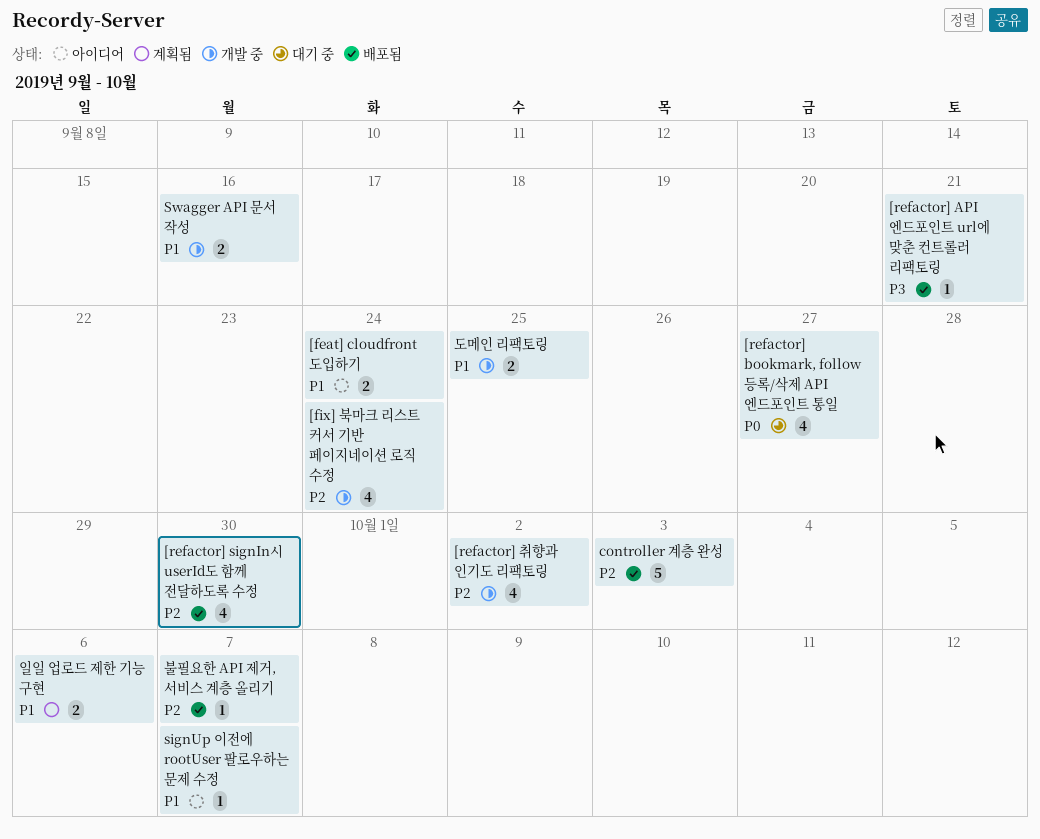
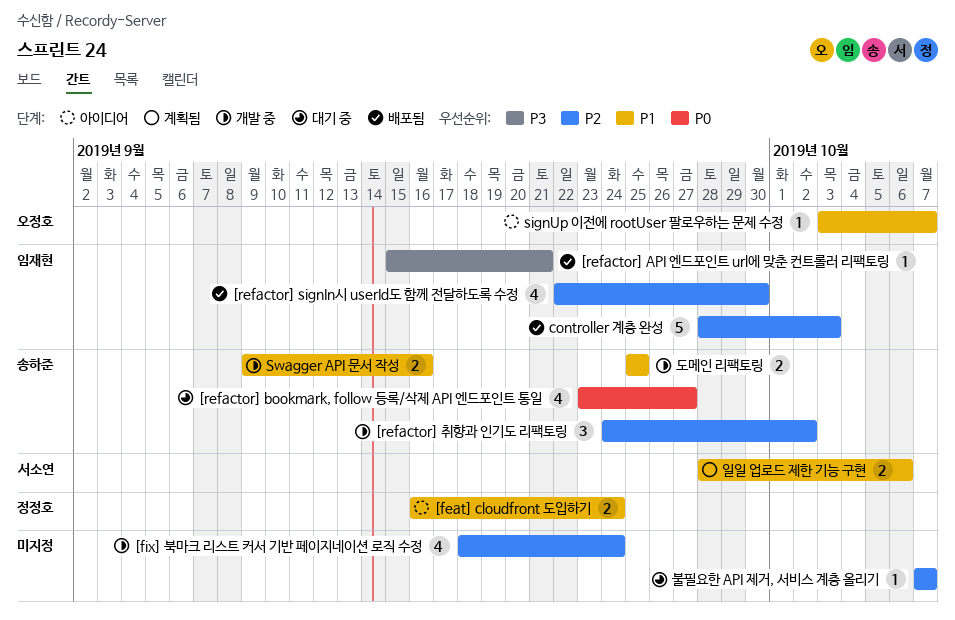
[refactor] 취향과 인기도 리팩토링, estimate: 4 -> 3
불필요한 API 제거, 서비스 계층 올리기, status: 배포됨 -> 대기 중

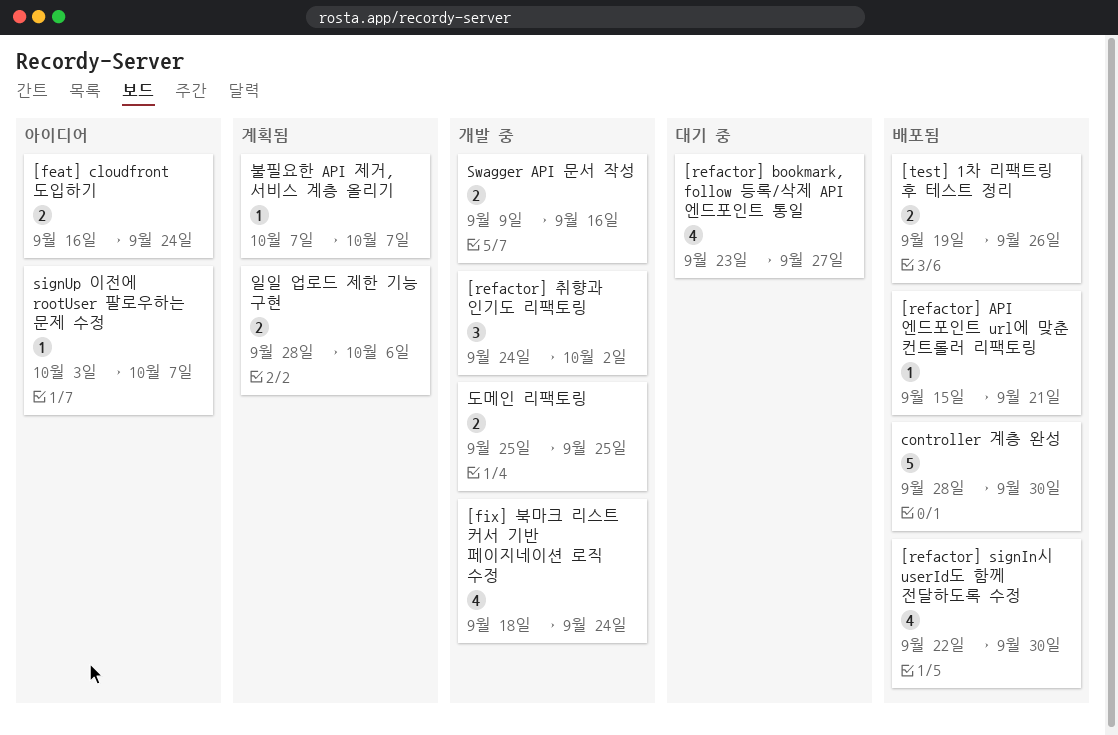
[test] 1차 리팩트링 후 테스트 정리: none -> present
controller 계층 완성, due: Oct 3 -> Sep 30
불필요한 API 제거, 서비스 계층 올리기, status: 대기 중 -> 계획됨

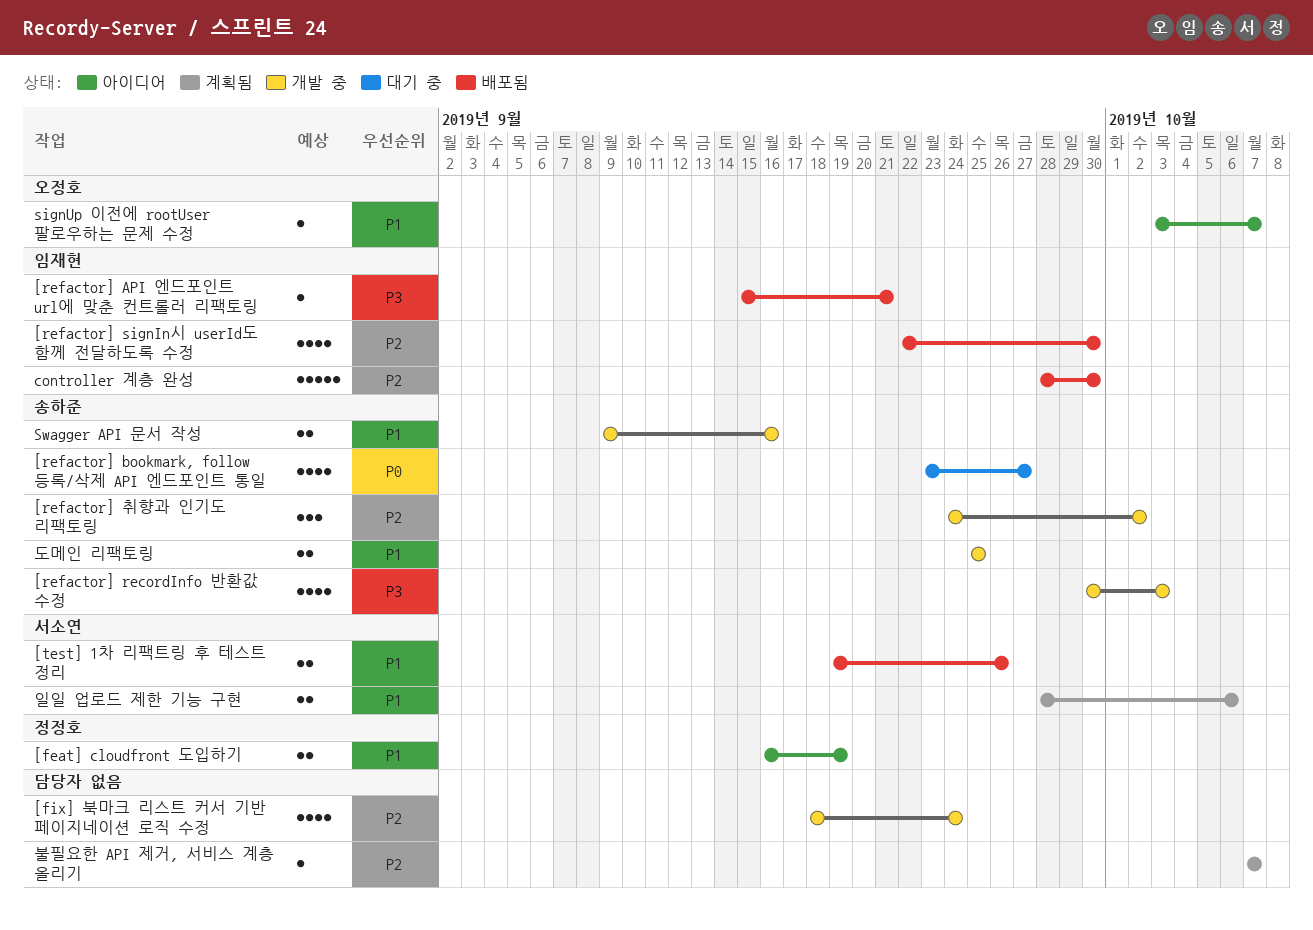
[feat] cloudfront 도입하기, due: Sep 24 -> Sep 19
[refactor] recordInfo 반환값 수정: none -> present

